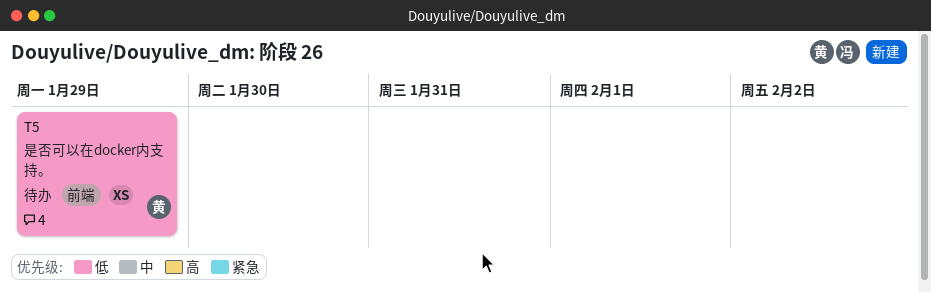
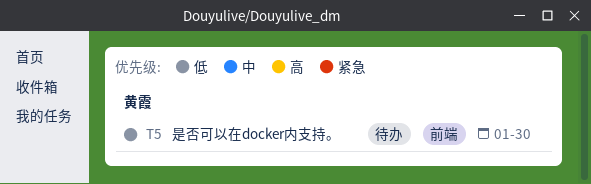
T5, due: Jan 29 -> Jan 30

